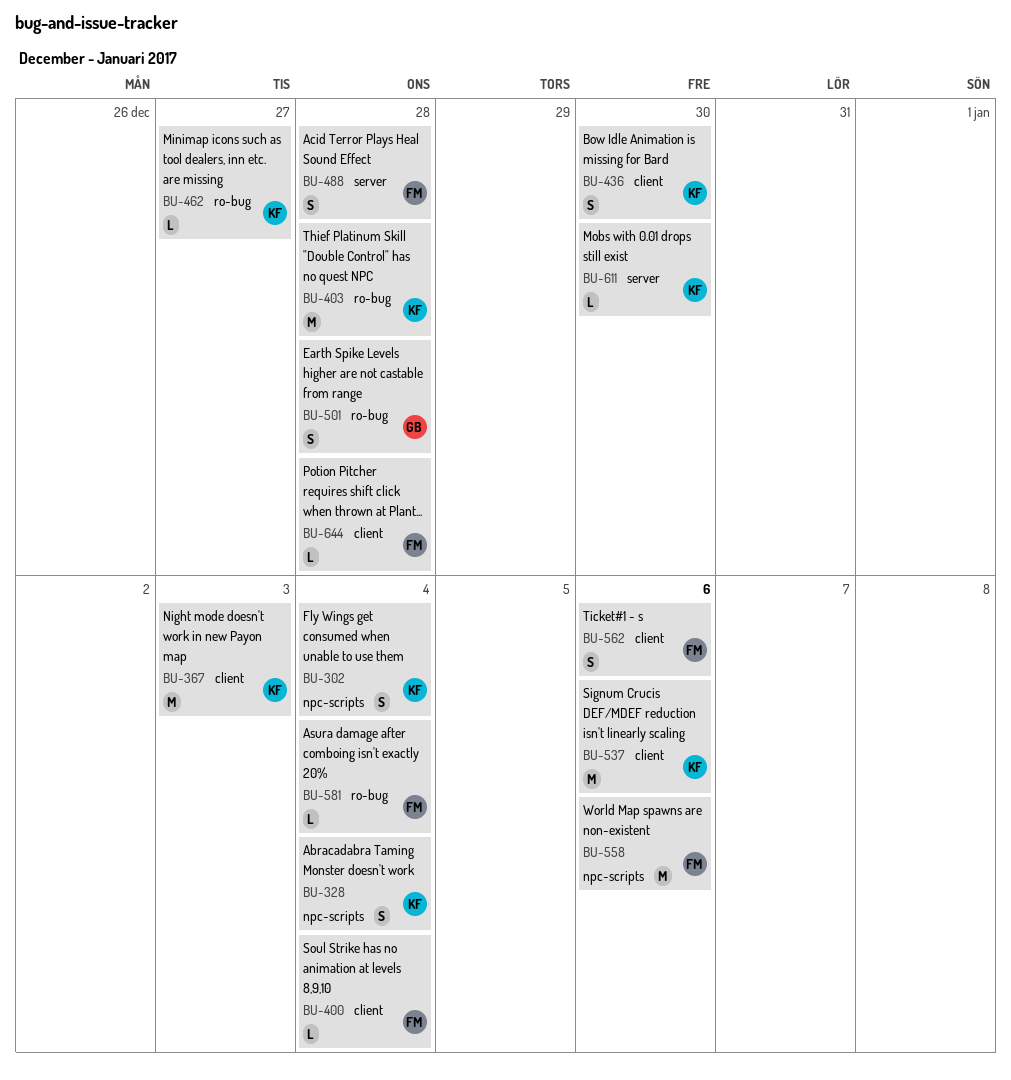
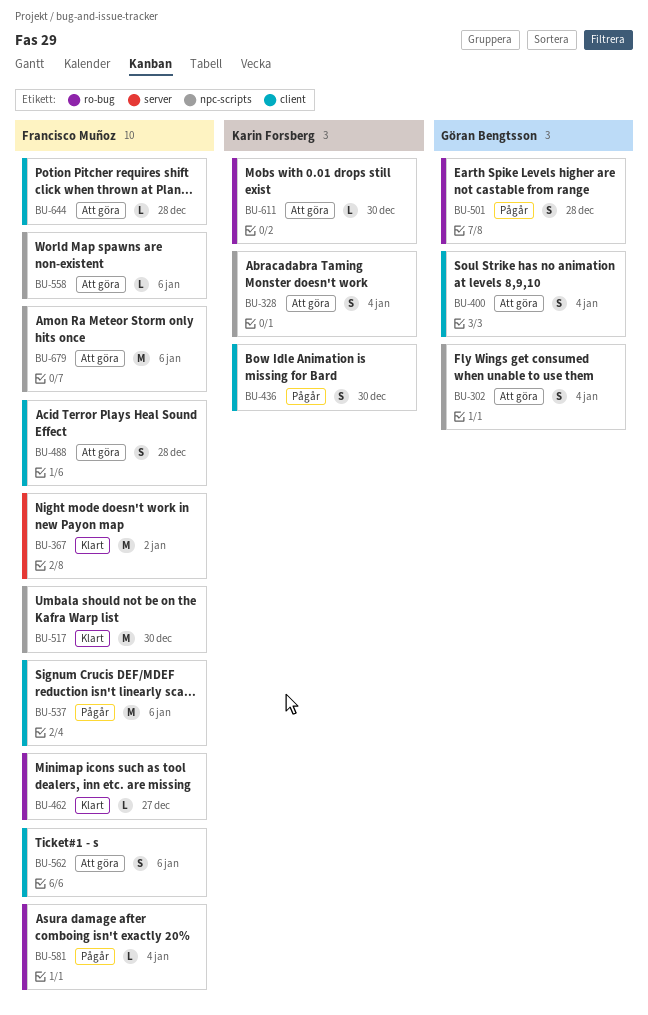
BU-302, owner: Karin Forsberg -> Göran Bengtsson
BU-367, owner: Karin Forsberg -> Francisco Muñoz
BU-367, label: client -> server
BU-367, due: Jan 3 -> Jan 2
BU-400, owner: Francisco Muñoz -> Göran Bengtsson
BU-400, estimate: L -> S
BU-403: present -> none
BU-462, owner: Karin Forsberg -> Francisco Muñoz
BU-488, label: server -> client
BU-517: none -> present
BU-537, owner: Karin Forsberg -> Francisco Muñoz
BU-558, estimate: M -> L
BU-611, label: server -> ro-bug
BU-679: none -> present

